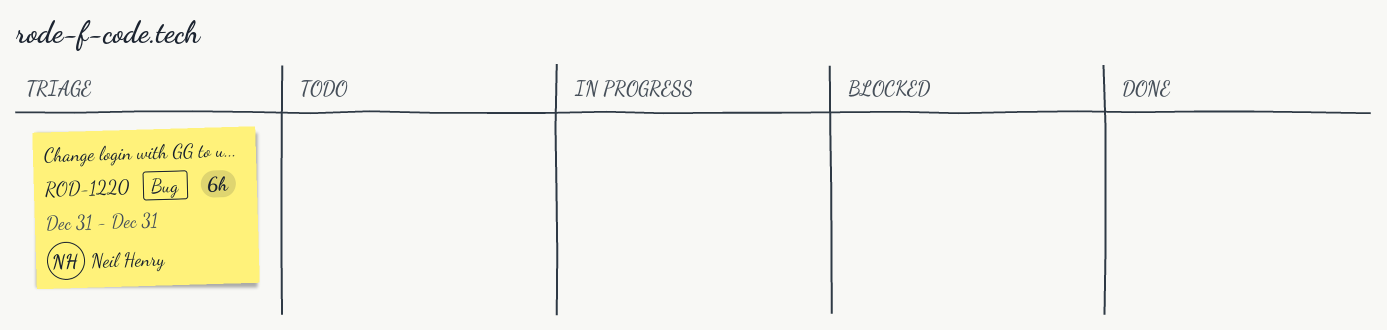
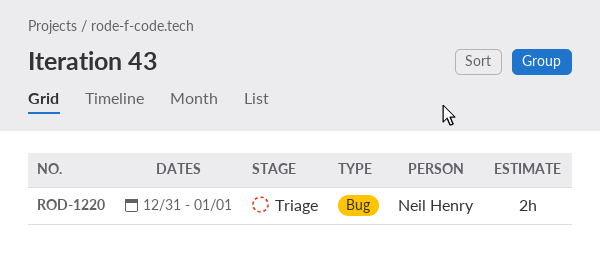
ROD-1220, estimate: 6h -> 2h
ROD-1220, due: Dec 31 -> Jan 1

